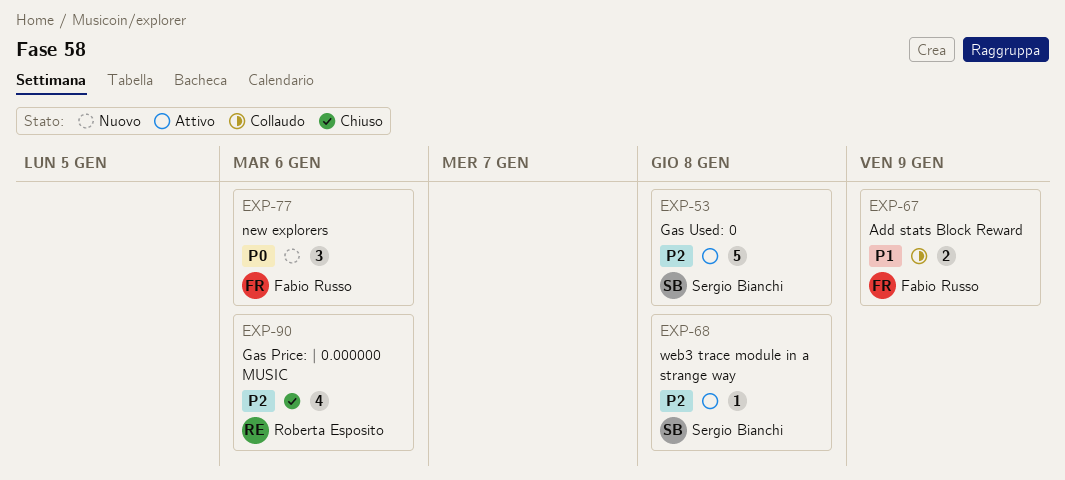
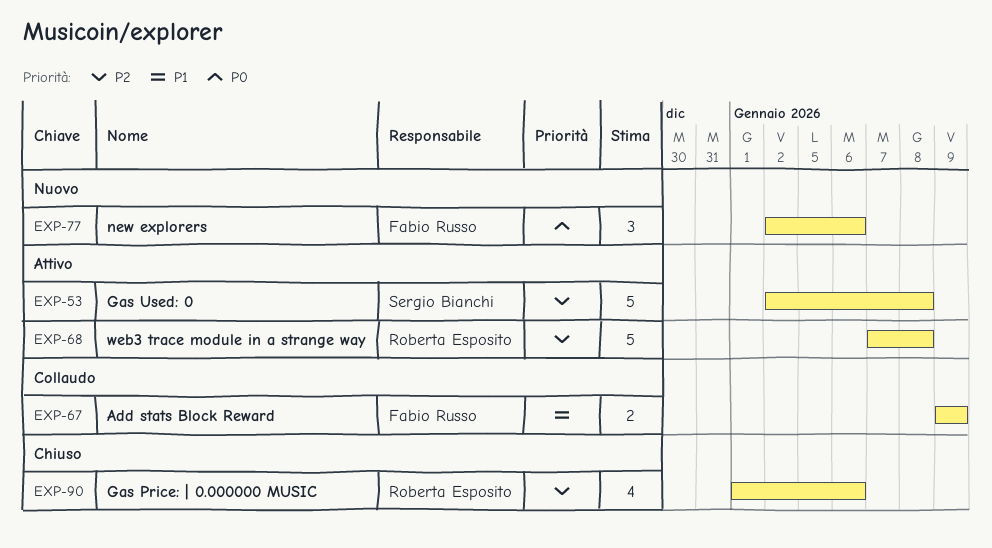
EXP-68, owner: Sergio Bianchi -> Roberta Esposito
EXP-68, estimate: 1 -> 5

